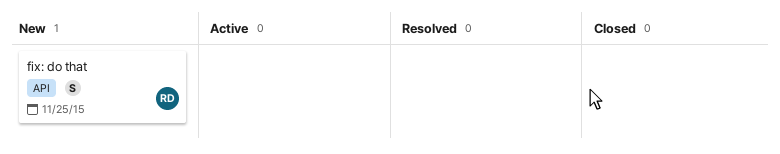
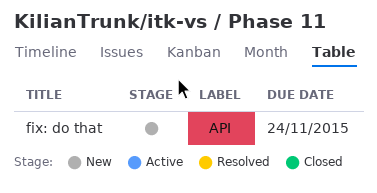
fix: do that, due: Nov 25 -> Nov 24

